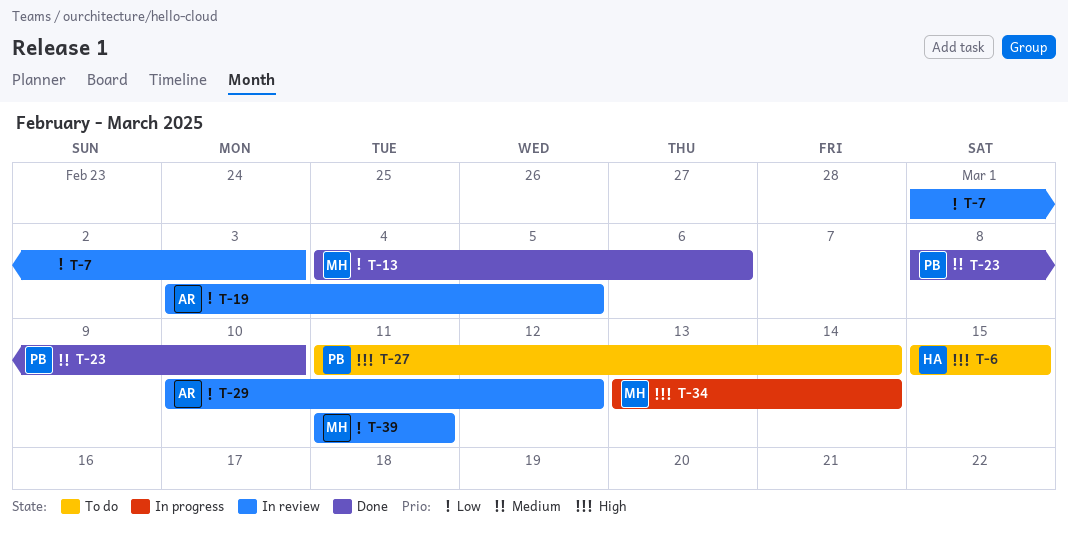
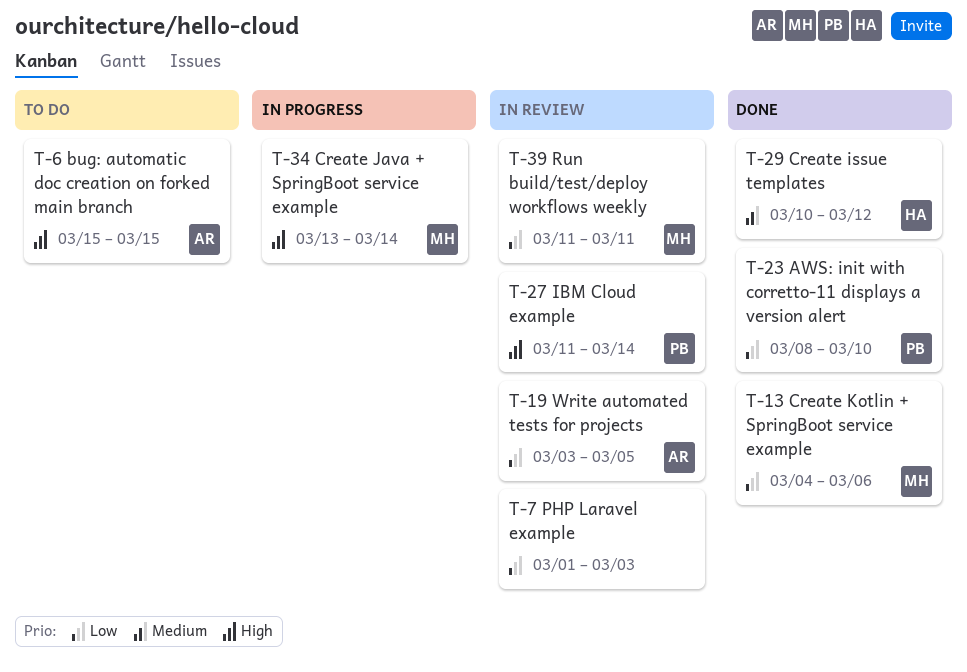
T-6, owner: HA -> AR
T-23, priority: Medium -> Low
T-27, status: To do -> In review
T-29, status: In review -> Done
T-29, owner: AR -> HA
T-29, priority: Low -> Medium

